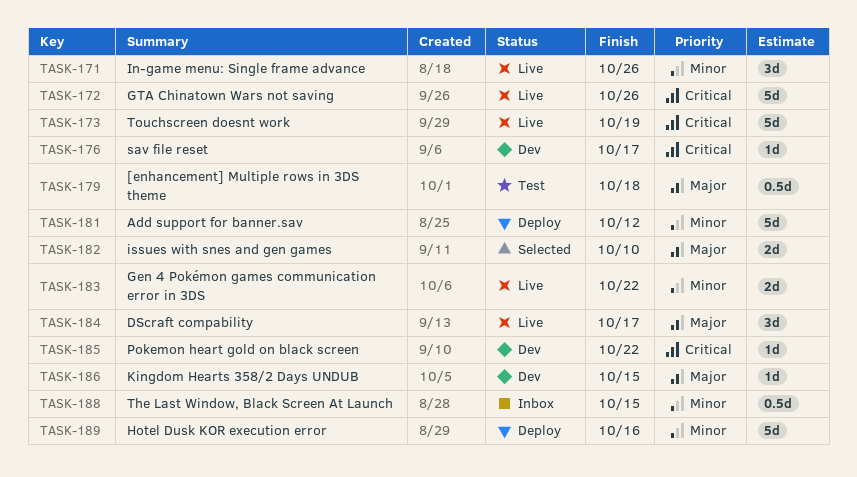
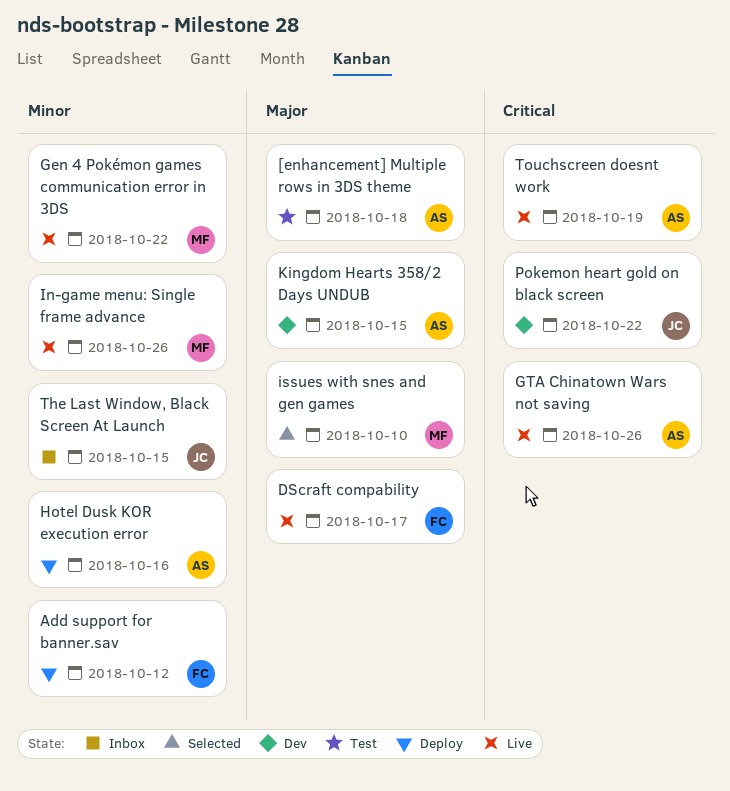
sav file reset: present -> none

